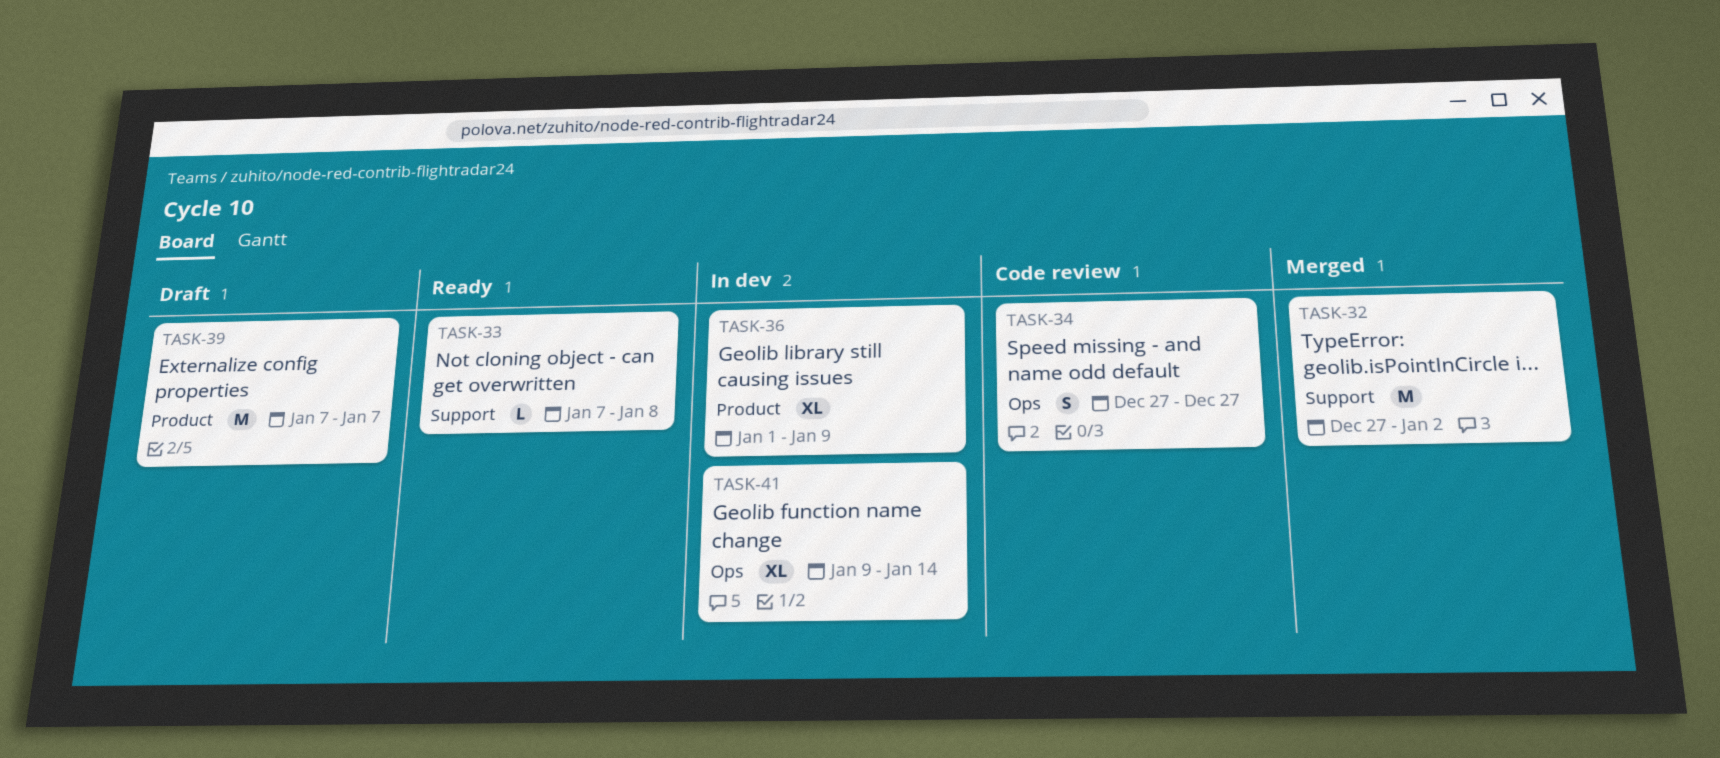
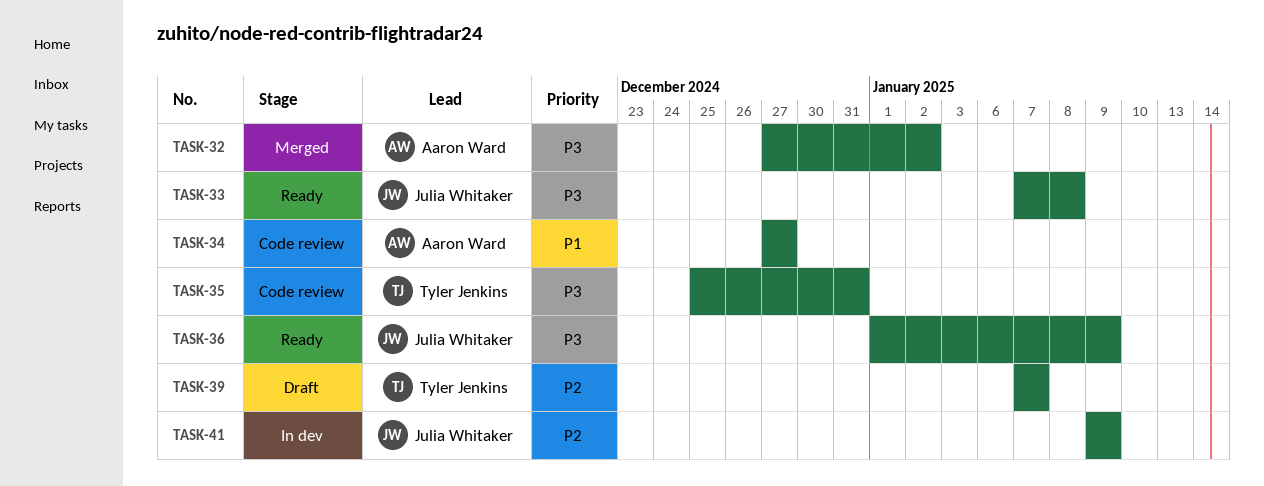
TASK-35: none -> present
TASK-36, status: In dev -> Ready
TASK-41, due: Jan 14 -> Jan 9

